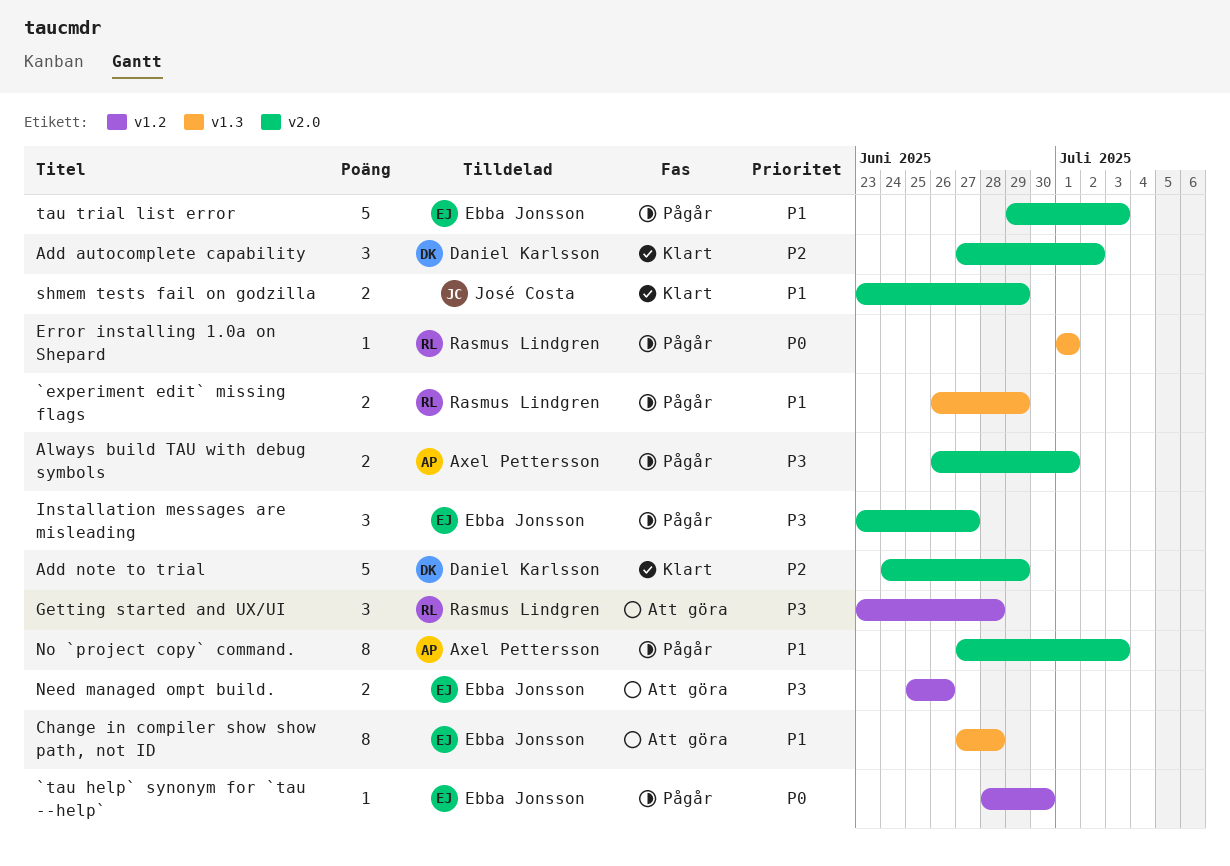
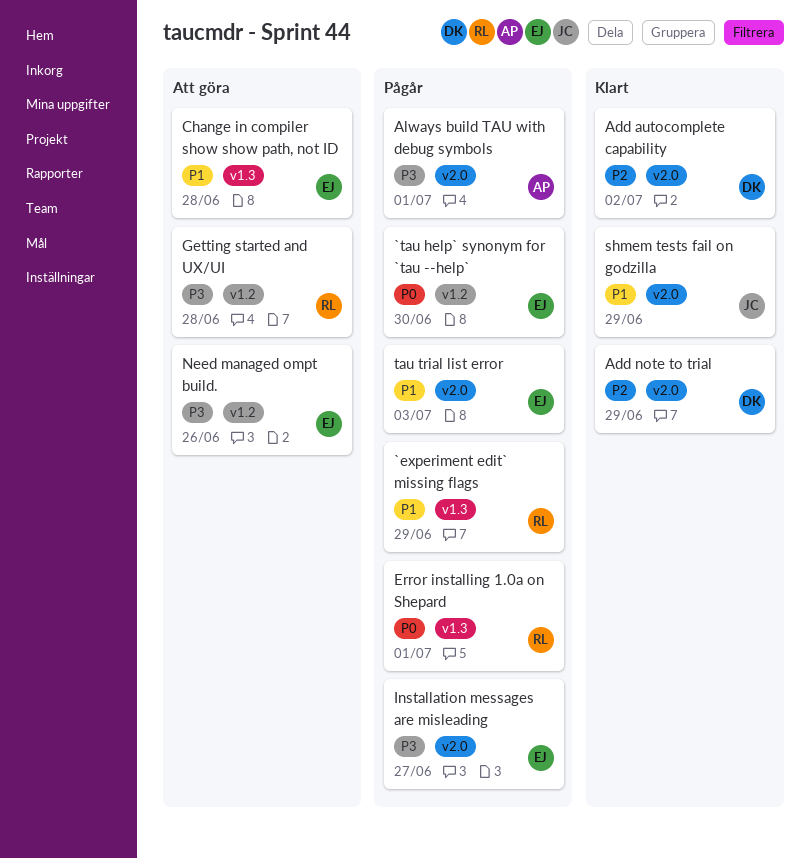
No `project copy` command.: present -> none

